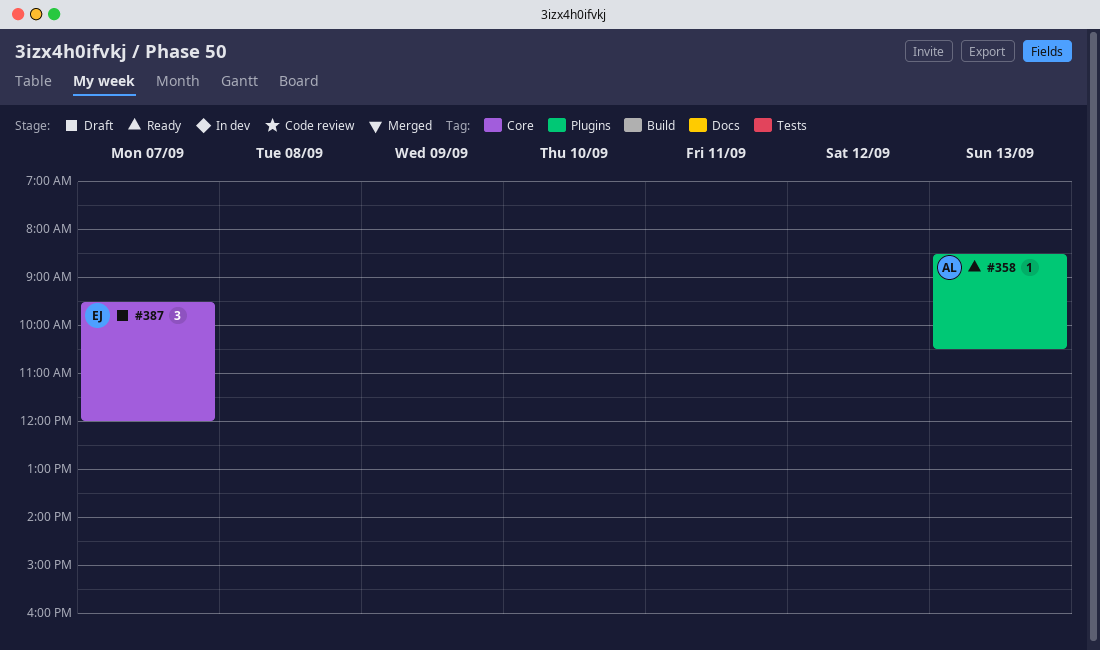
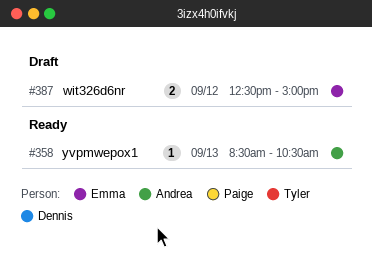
#387, estimate: 3 -> 2
#387, day: Sep 7 -> Sep 12
#387, begins: 09:30 -> 12:30
#387, ends: 12:00 -> 15:00

